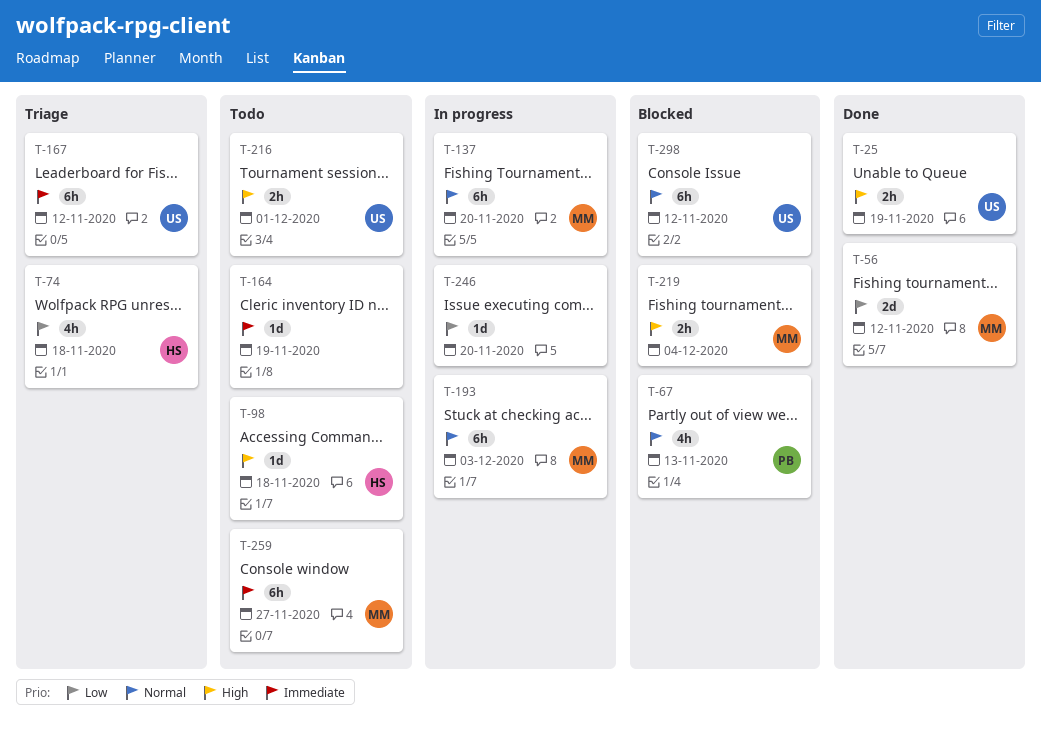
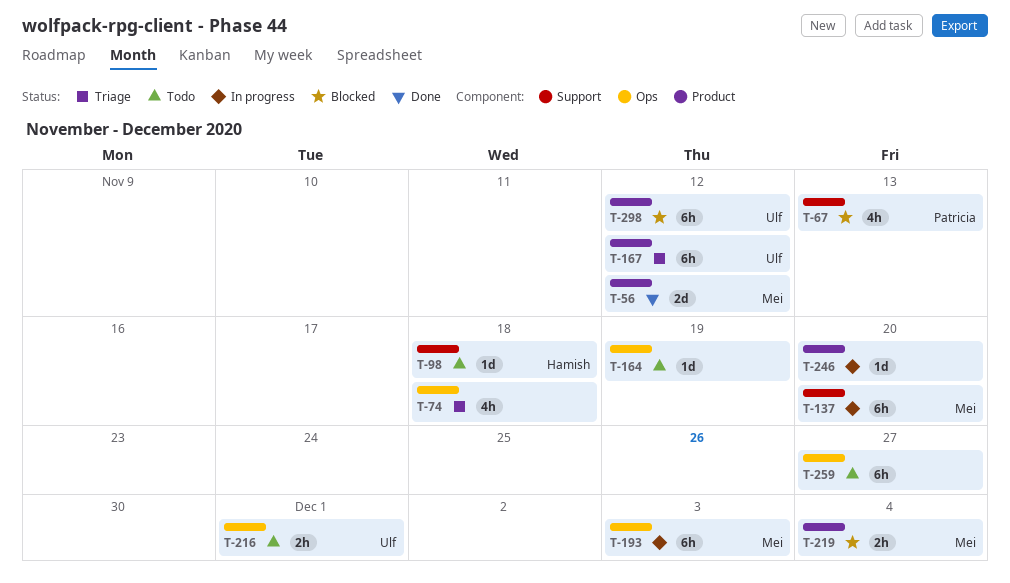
T-25: present -> none
T-74, owner: Hamish -> none
T-259, owner: Mei -> none

